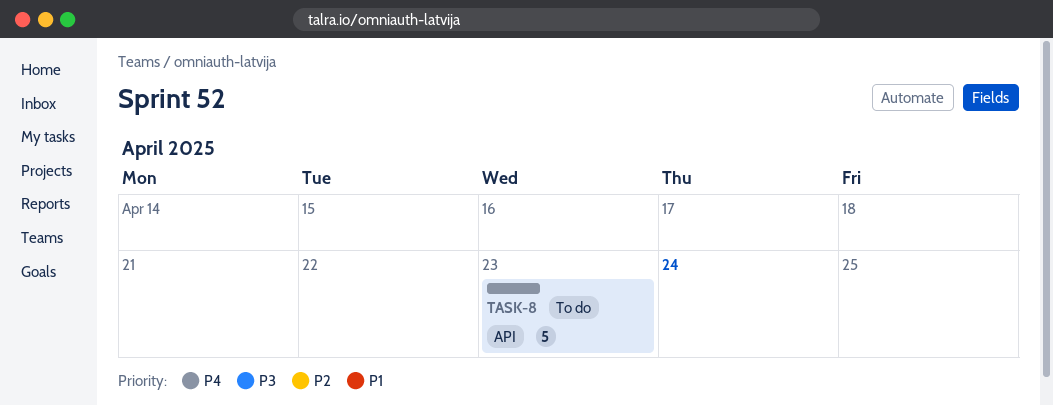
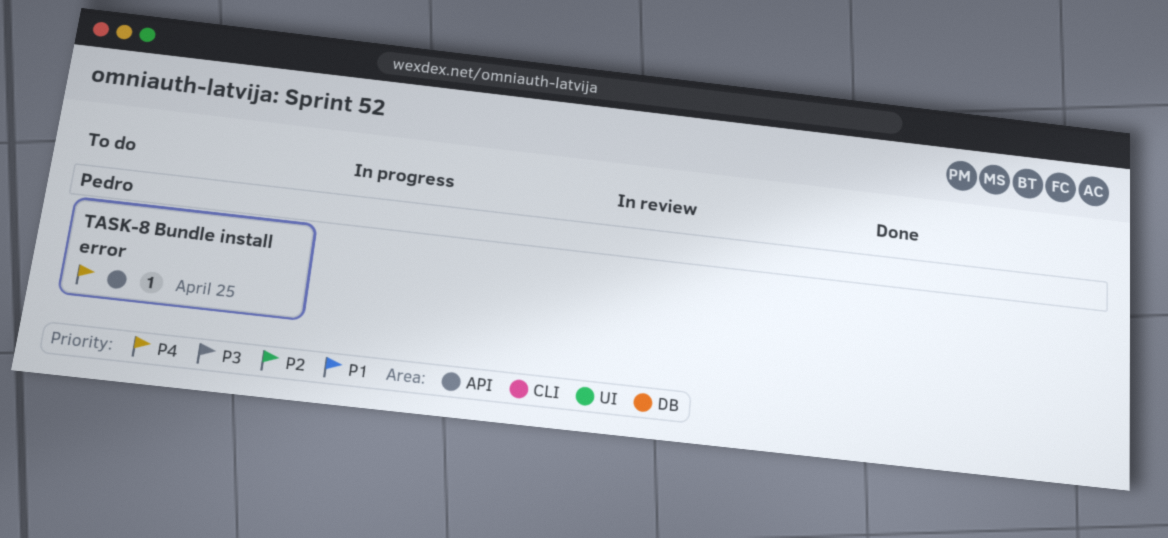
TASK-8, estimate: 5 -> 1
TASK-8, due: Apr 23 -> Apr 25

